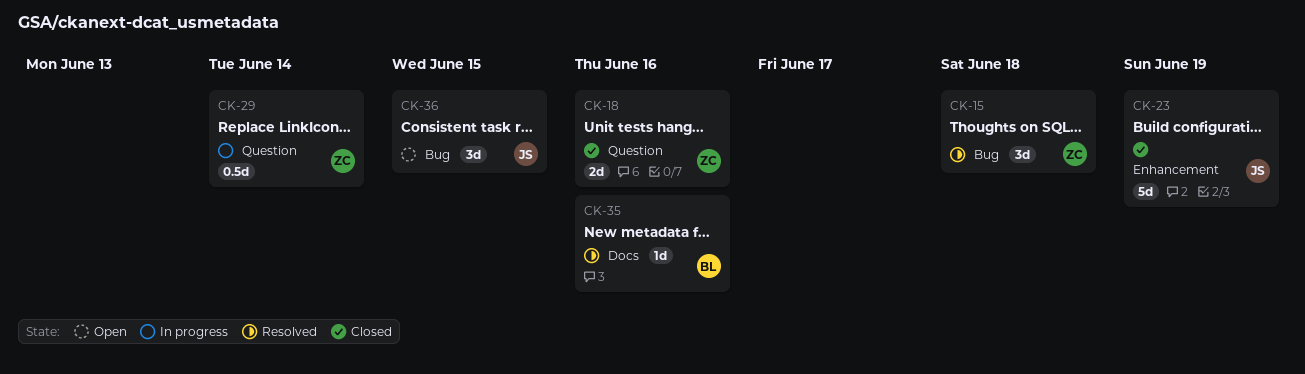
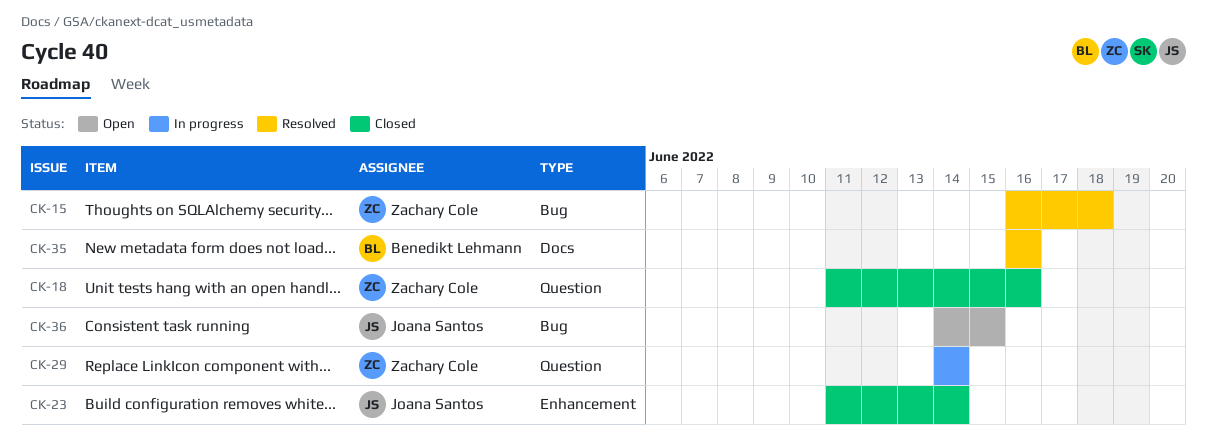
CK-23, due: Jun 19 -> Jun 14

